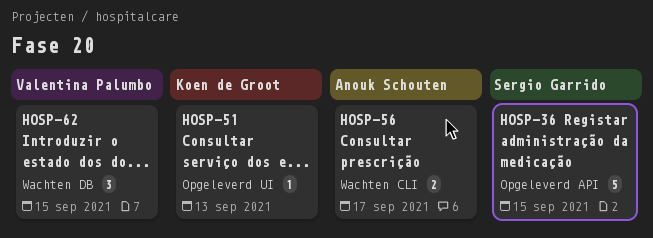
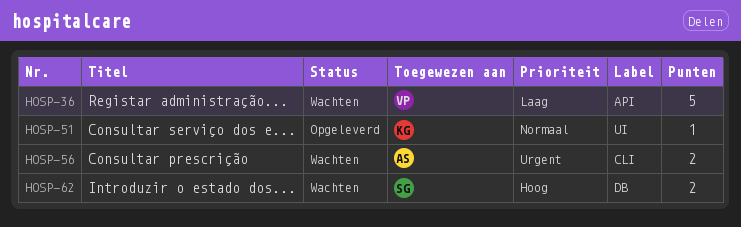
HOSP-36, status: Opgeleverd -> Wachten
HOSP-36, owner: Sergio Garrido -> Valentina Palumbo
HOSP-62, owner: Valentina Palumbo -> Sergio Garrido
HOSP-62, estimate: 3 -> 2

